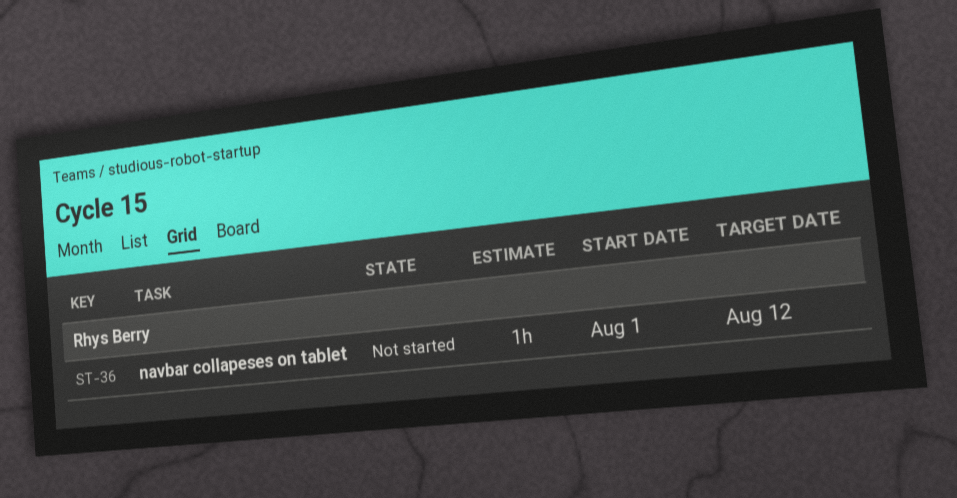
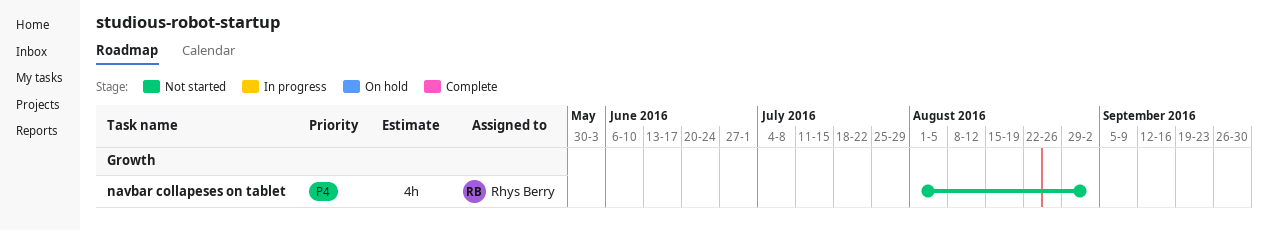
navbar collapeses on tablet, estimate: 1h -> 4h
navbar collapeses on tablet, due: Aug 12 -> Sep 2

